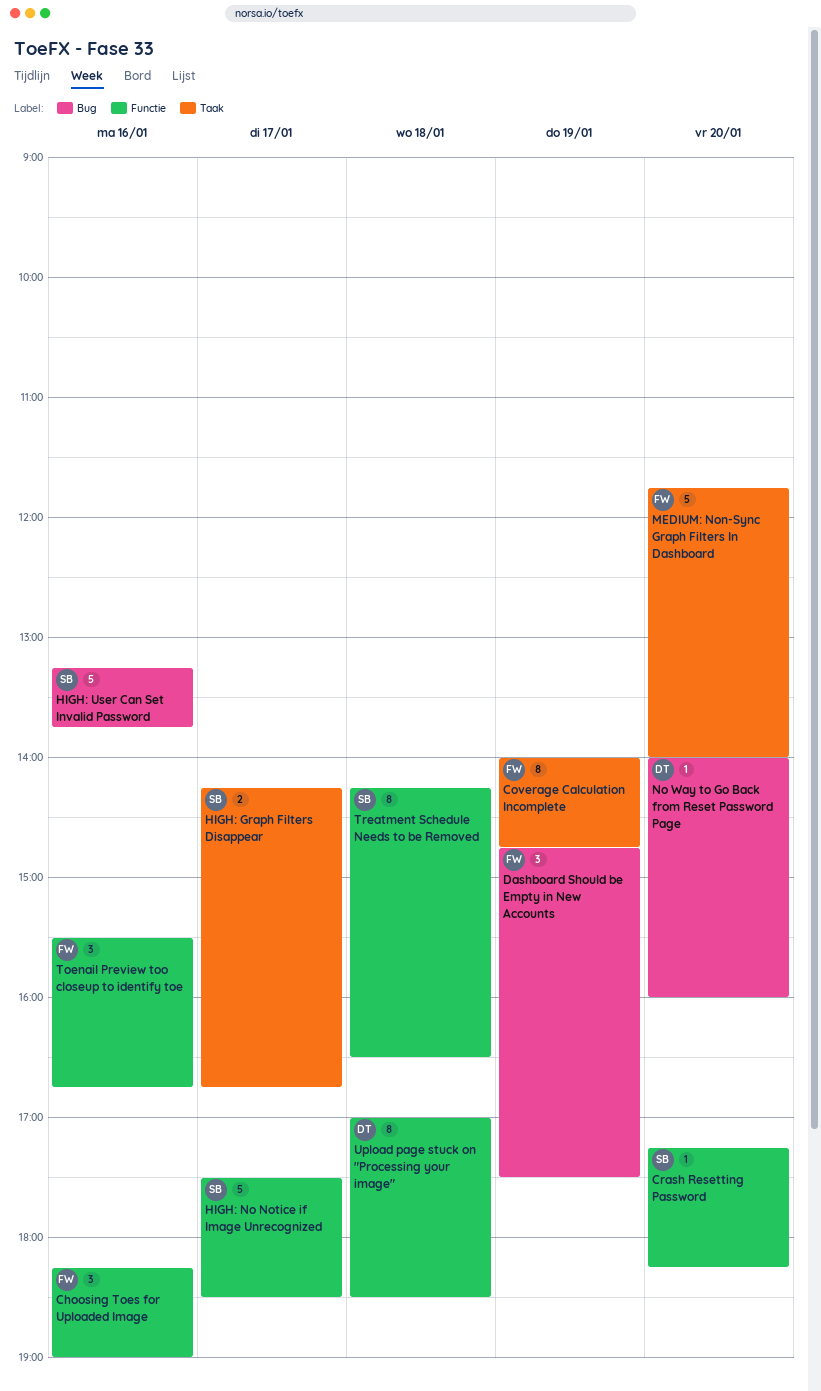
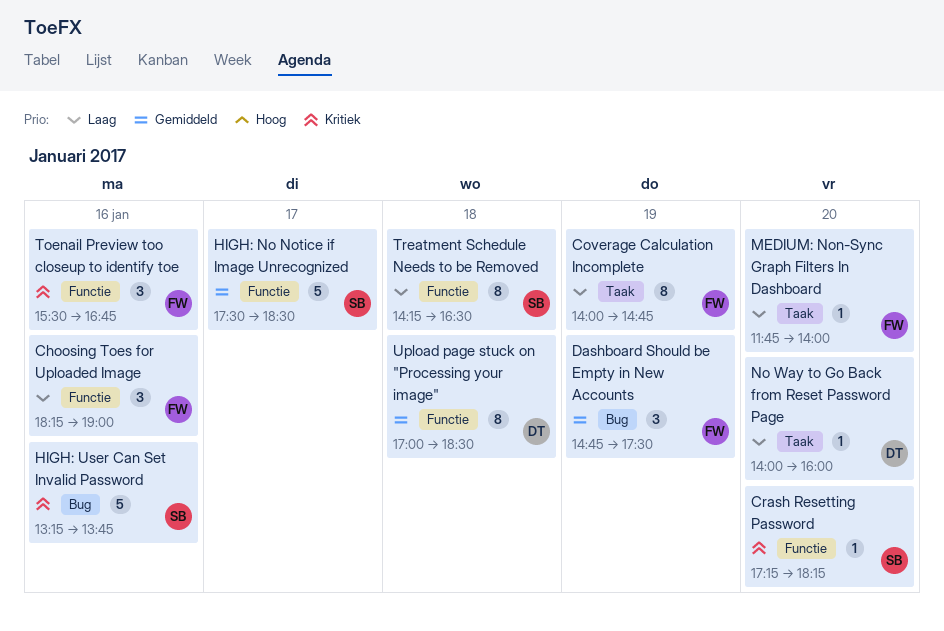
HIGH: Graph Filters Disappear: present -> none
MEDIUM: Non-Sync Graph Filters In Dashboard, estimate: 5 -> 1
No Way to Go Back from Reset Password Page, label: Bug -> Taak

